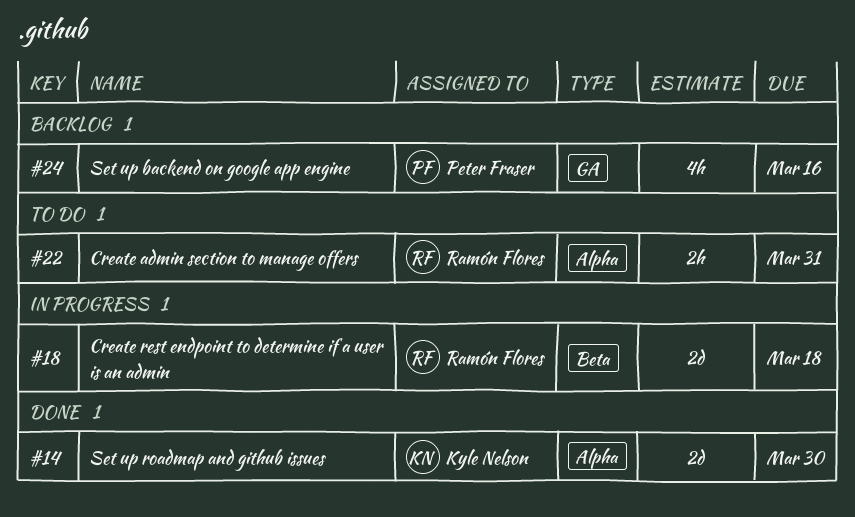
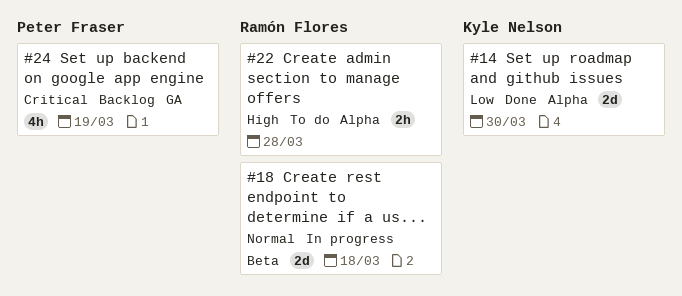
#22, due: Mar 31 -> Mar 28
#24, due: Mar 16 -> Mar 19

